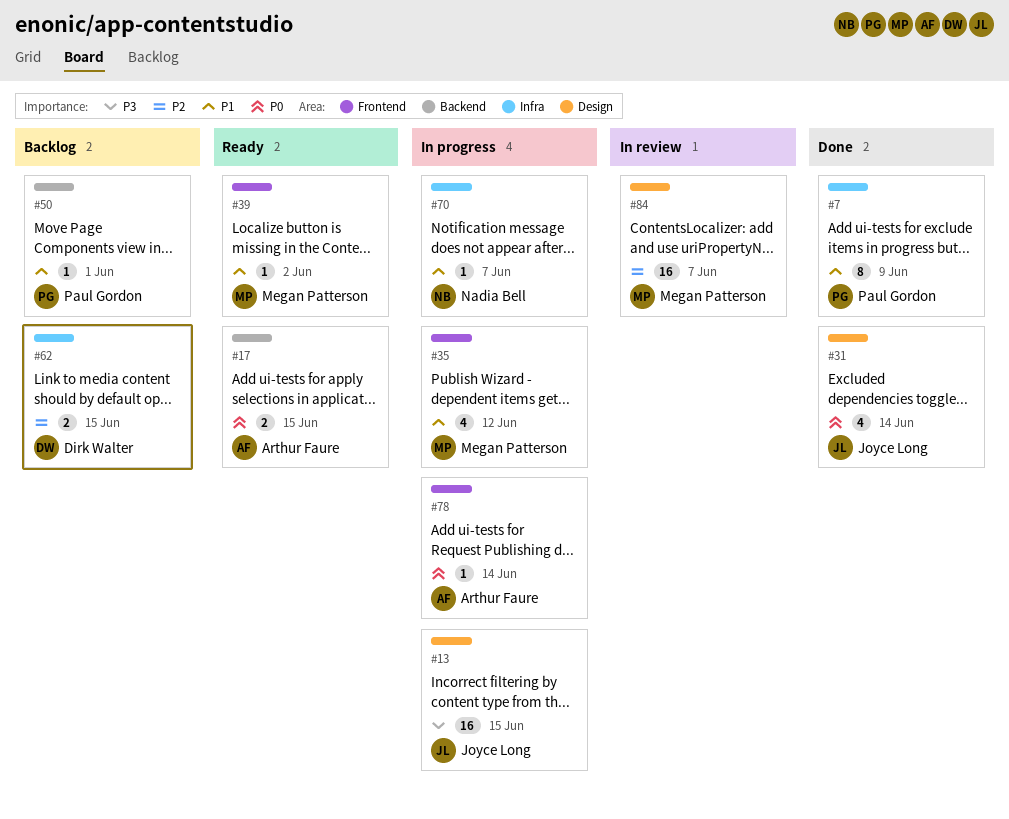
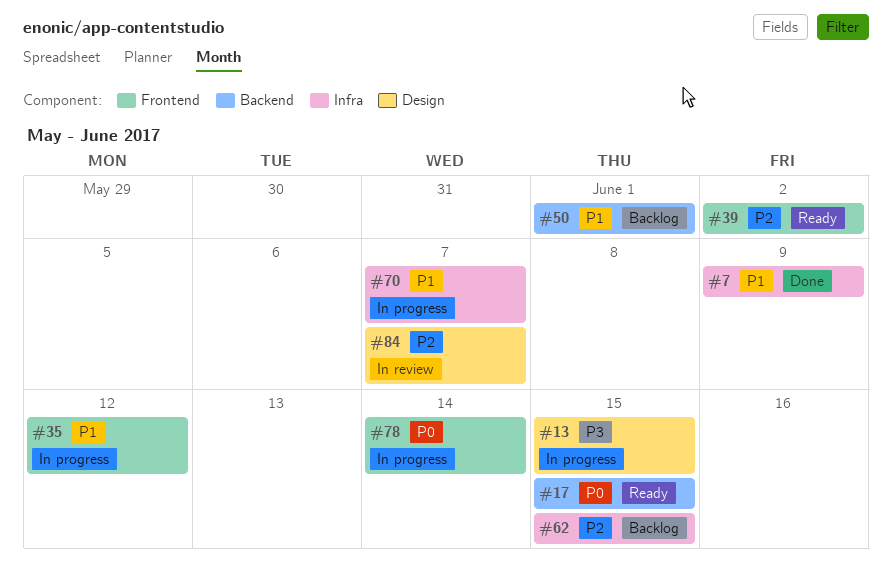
#31: present -> none
#39, priority: P1 -> P2

